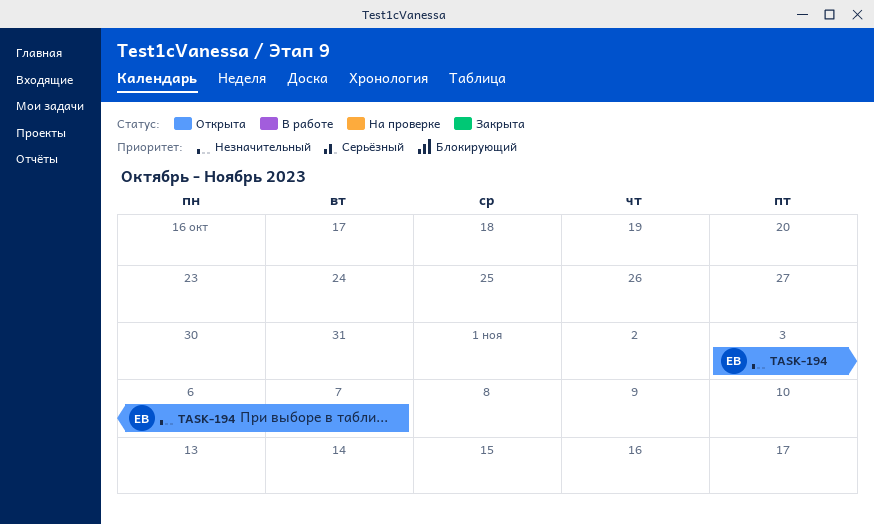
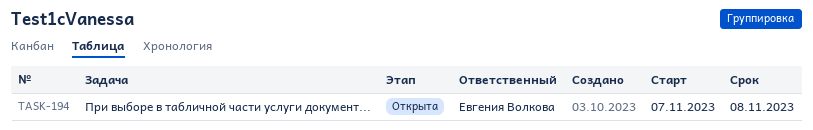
TASK-194, start: Nov 3 -> Nov 7
TASK-194, due: Nov 7 -> Nov 8

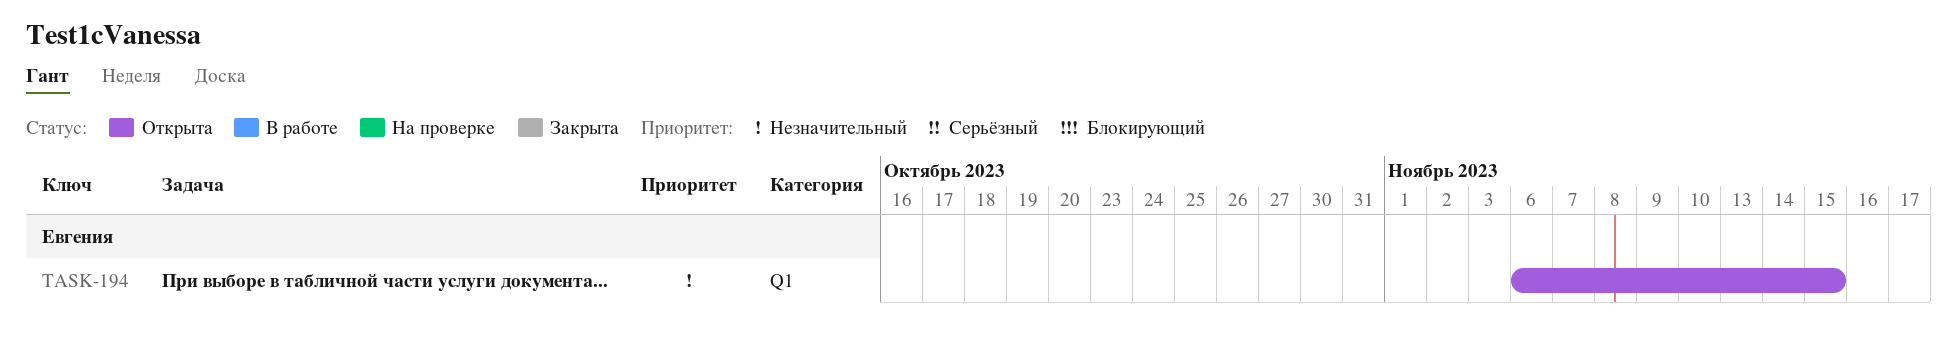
TASK-194, start: Nov 7 -> Nov 6
TASK-194, due: Nov 8 -> Nov 15

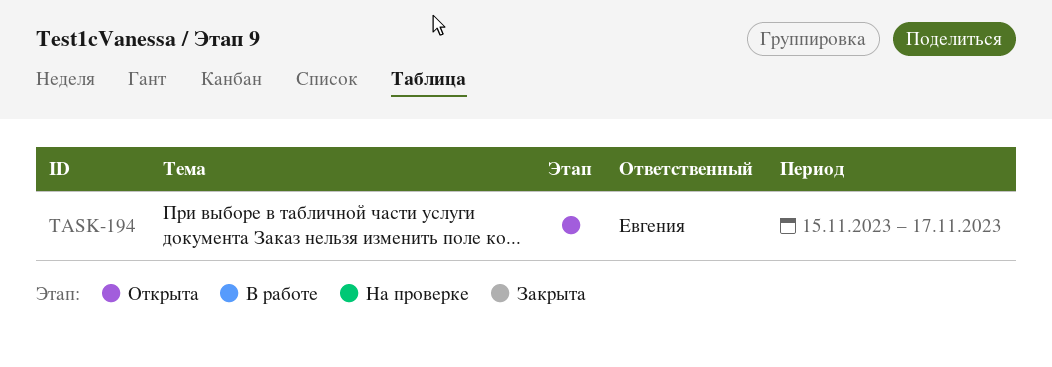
TASK-194, start: Nov 6 -> Nov 15
TASK-194, due: Nov 15 -> Nov 17

